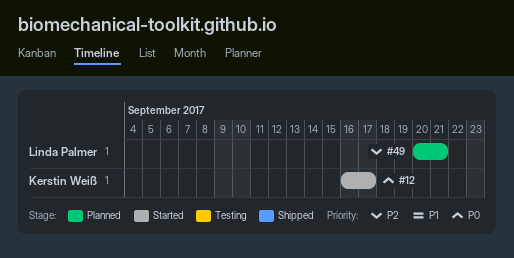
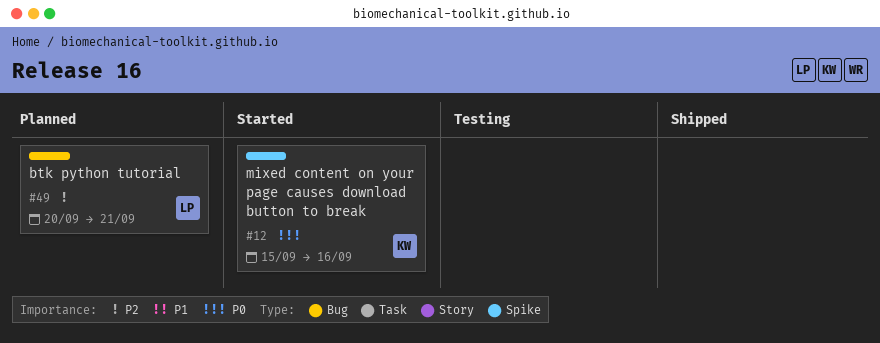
#12, start: Sep 16 -> Sep 15
#12, due: Sep 17 -> Sep 16

